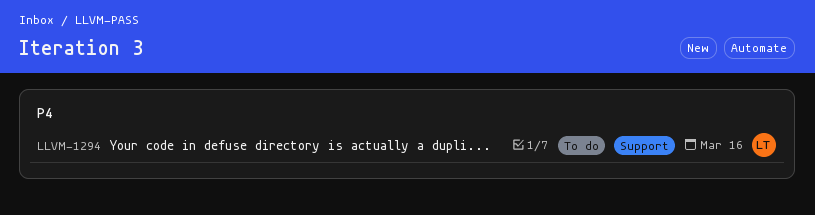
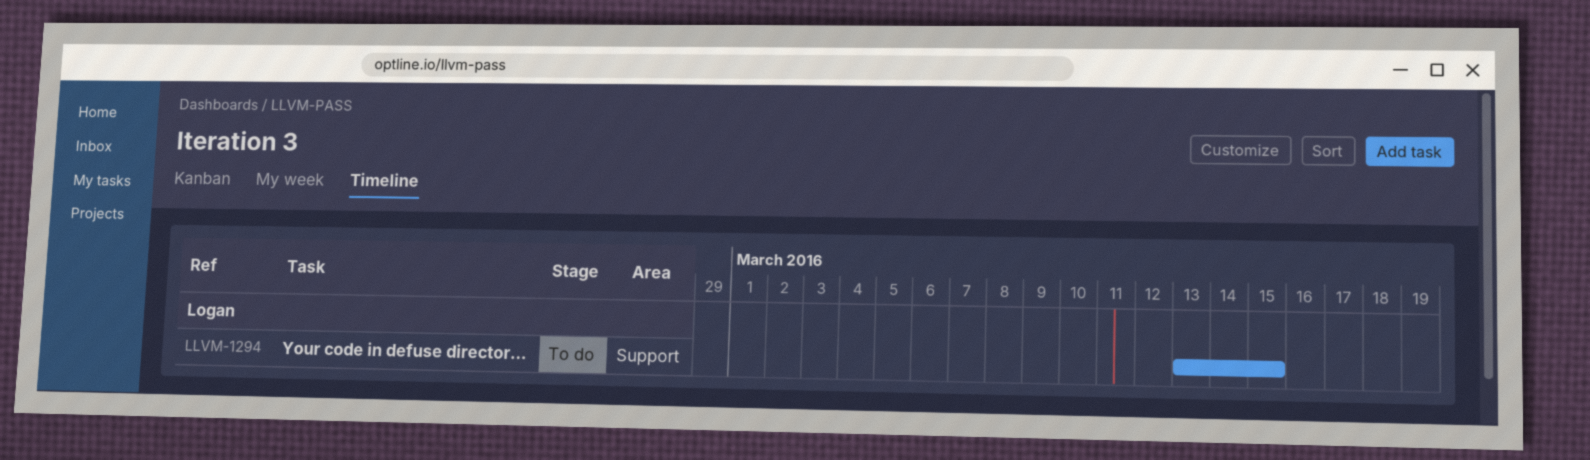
LLVM-1294, due: Mar 16 -> Mar 15

